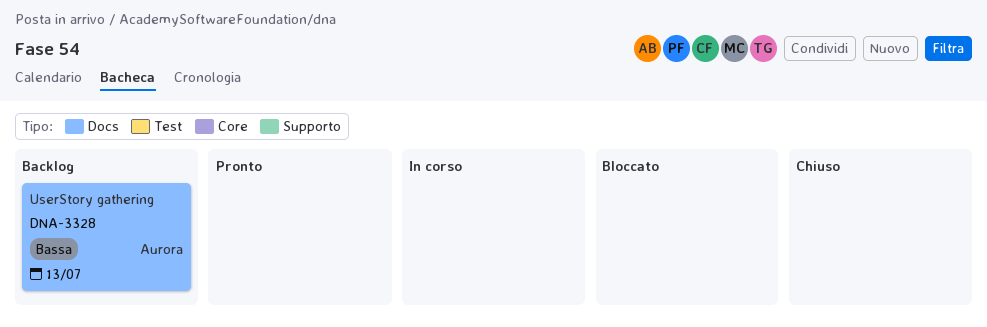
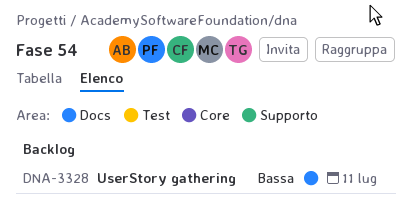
DNA-3328, due: Jul 13 -> Jul 11

